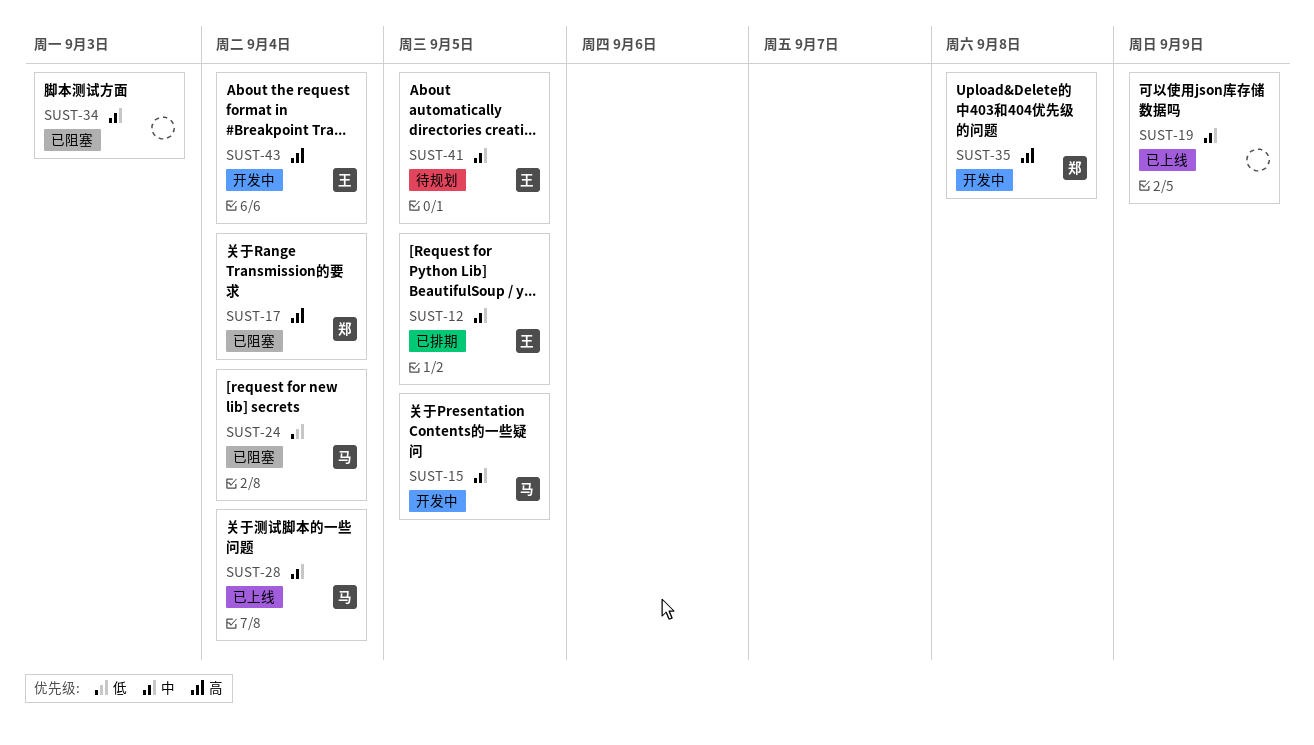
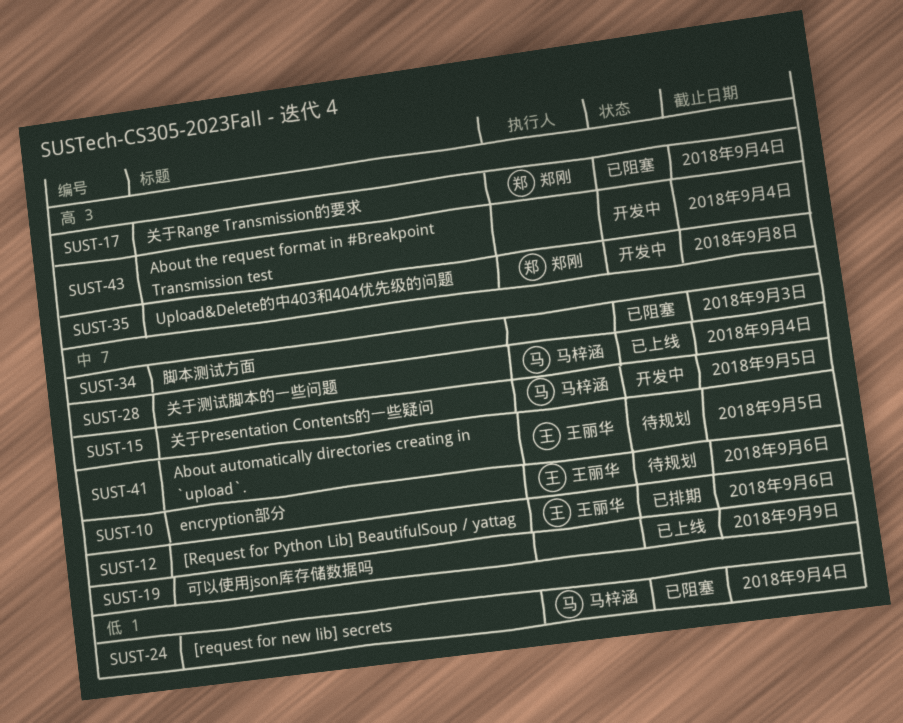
SUST-10: none -> present
SUST-12, due: Sep 5 -> Sep 6
SUST-43, owner: 王丽华 -> none

